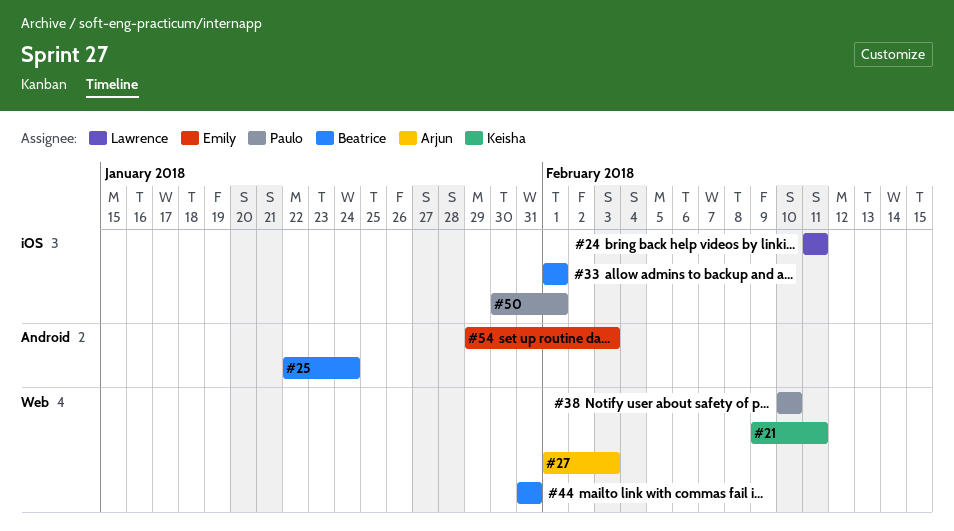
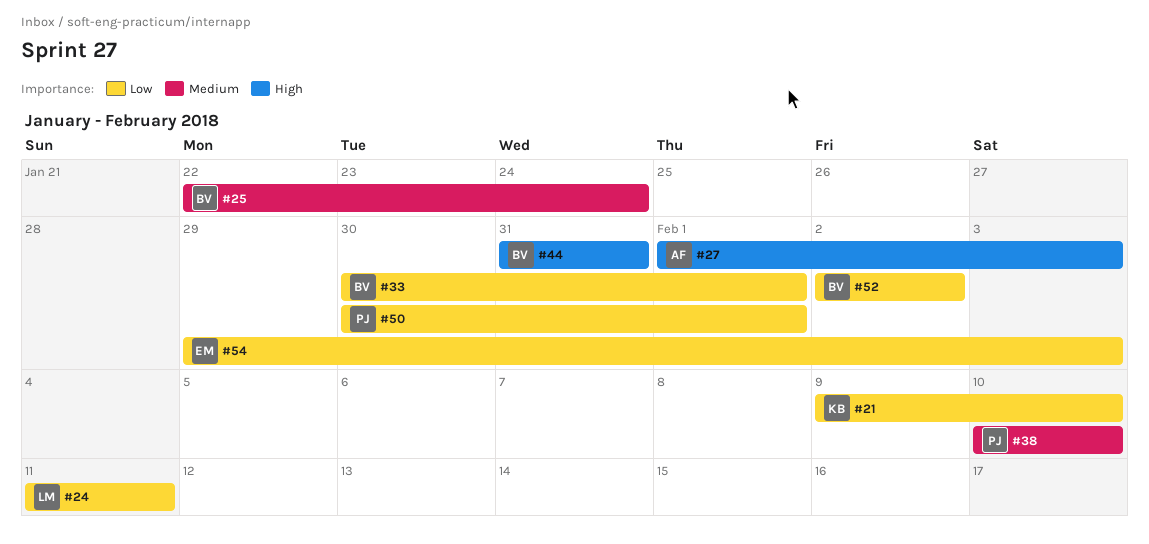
#21, due: Feb 11 -> Feb 10
#33, start: Feb 1 -> Jan 30
#52: none -> present

